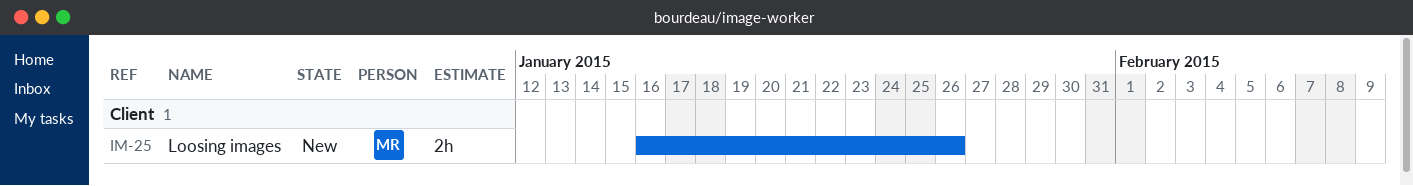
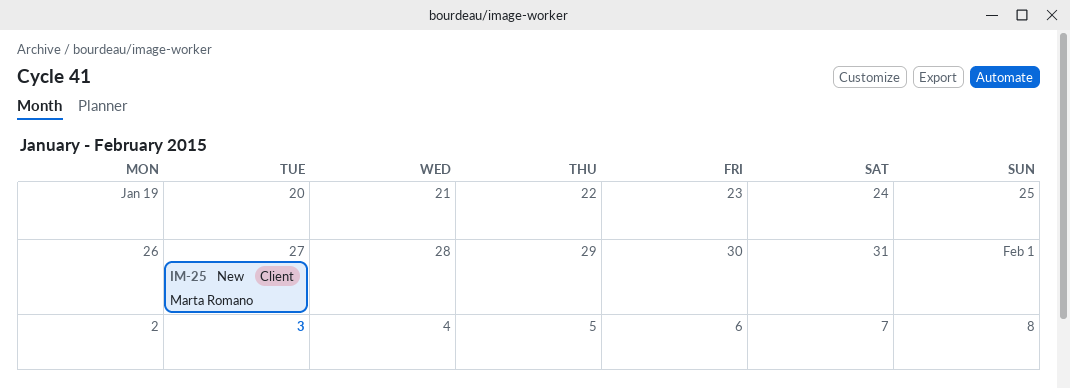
IM-25, due: Jan 26 -> Jan 27

